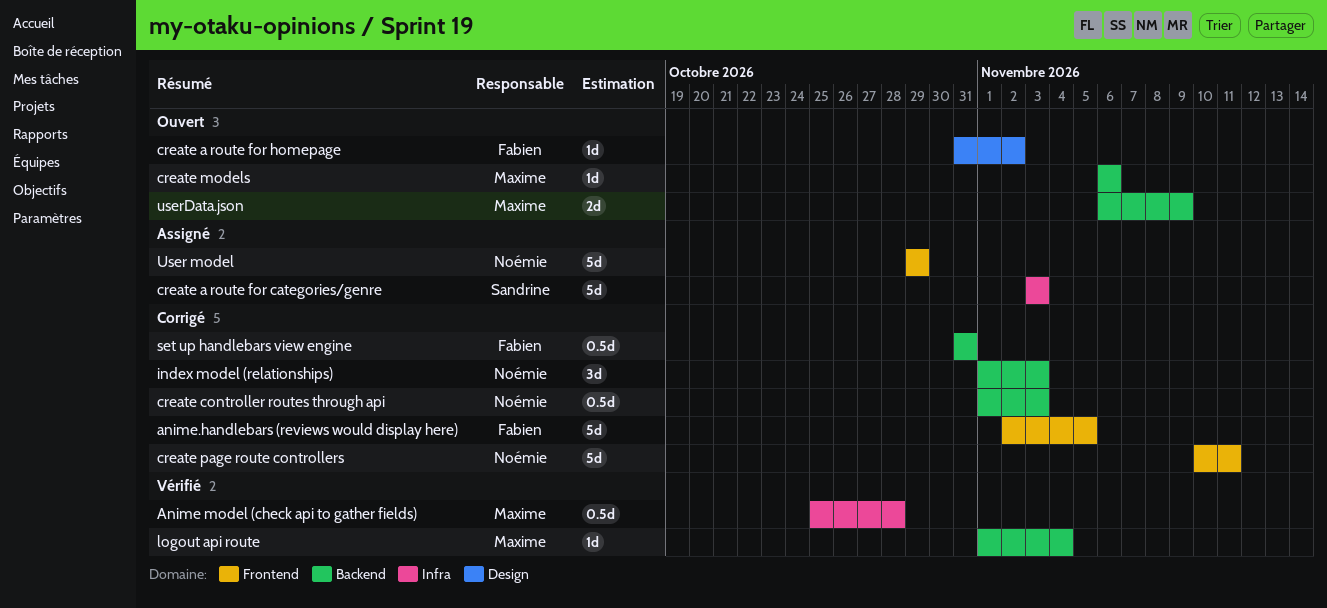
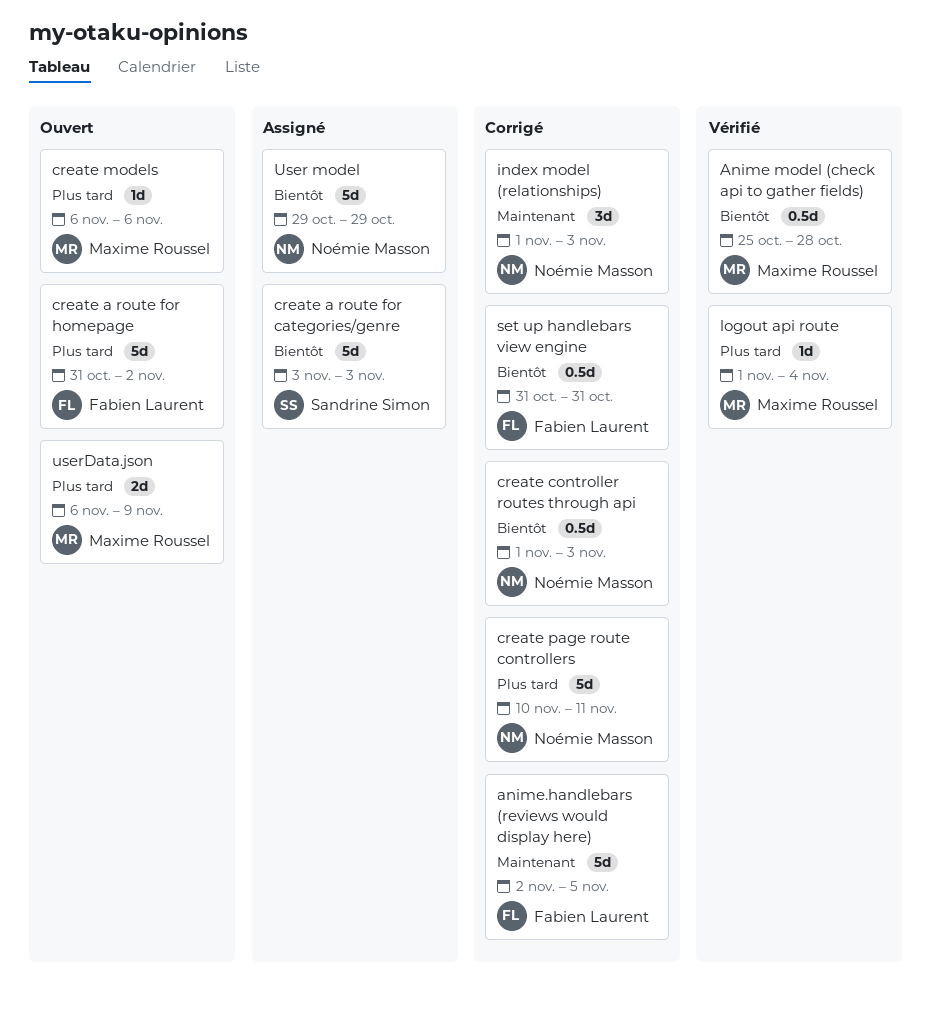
create a route for homepage, estimate: 1d -> 5d

